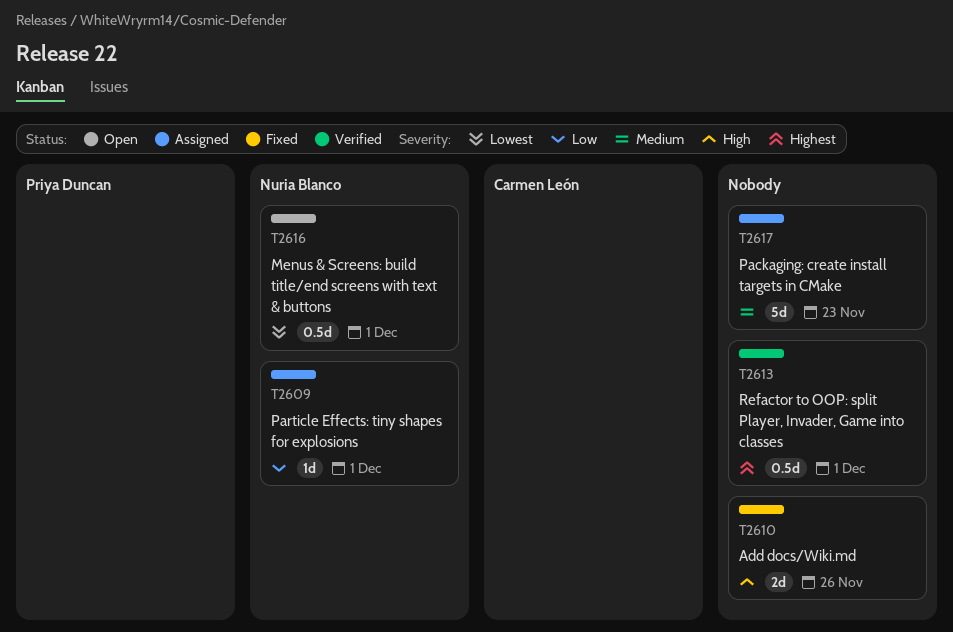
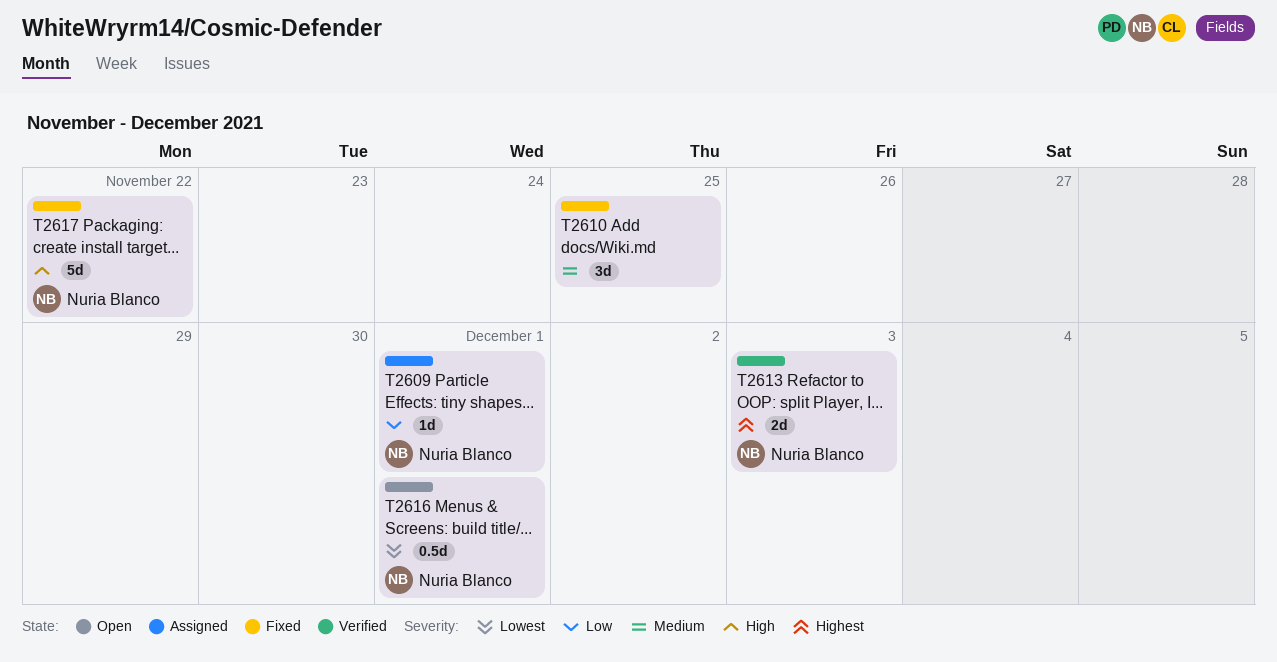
T2610, priority: High -> Medium
T2610, estimate: 2d -> 3d
T2610, due: Nov 26 -> Nov 25
T2613, owner: none -> Nuria Blanco
T2613, estimate: 0.5d -> 2d
T2613, due: Dec 1 -> Dec 3
T2617, status: Assigned -> Fixed
T2617, owner: none -> Nuria Blanco
T2617, priority: Medium -> High
T2617, due: Nov 23 -> Nov 22

